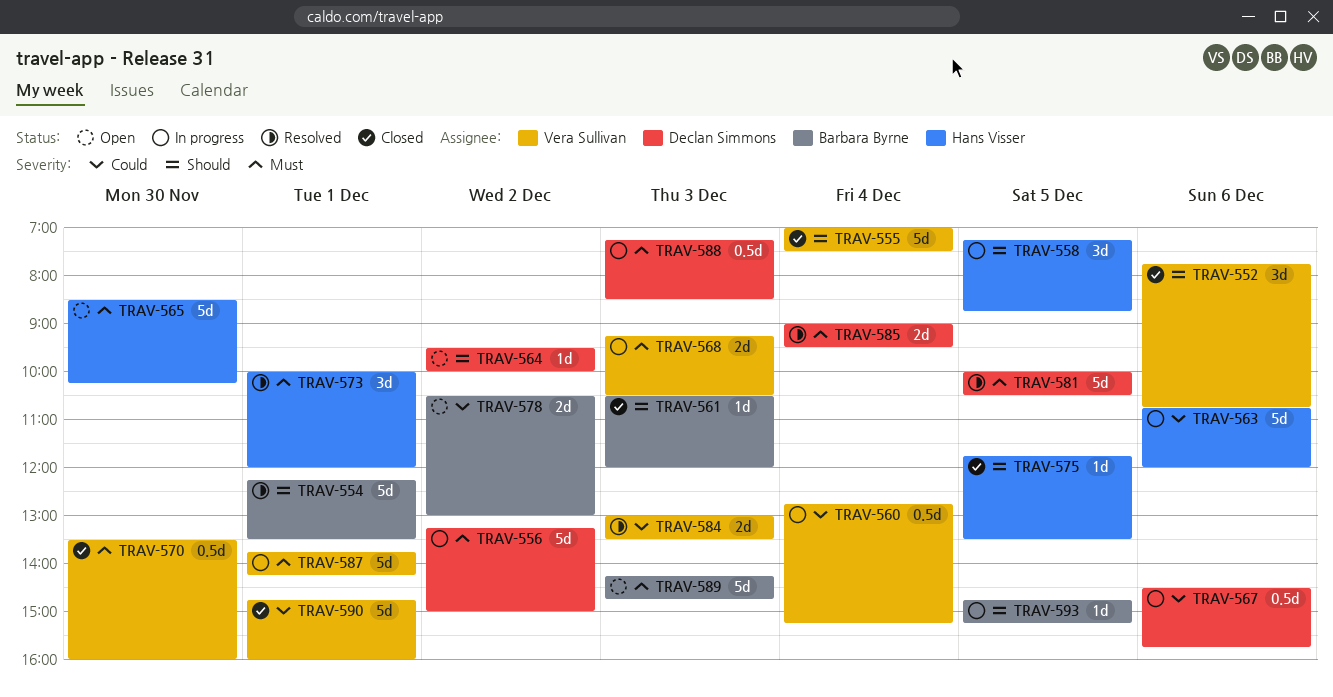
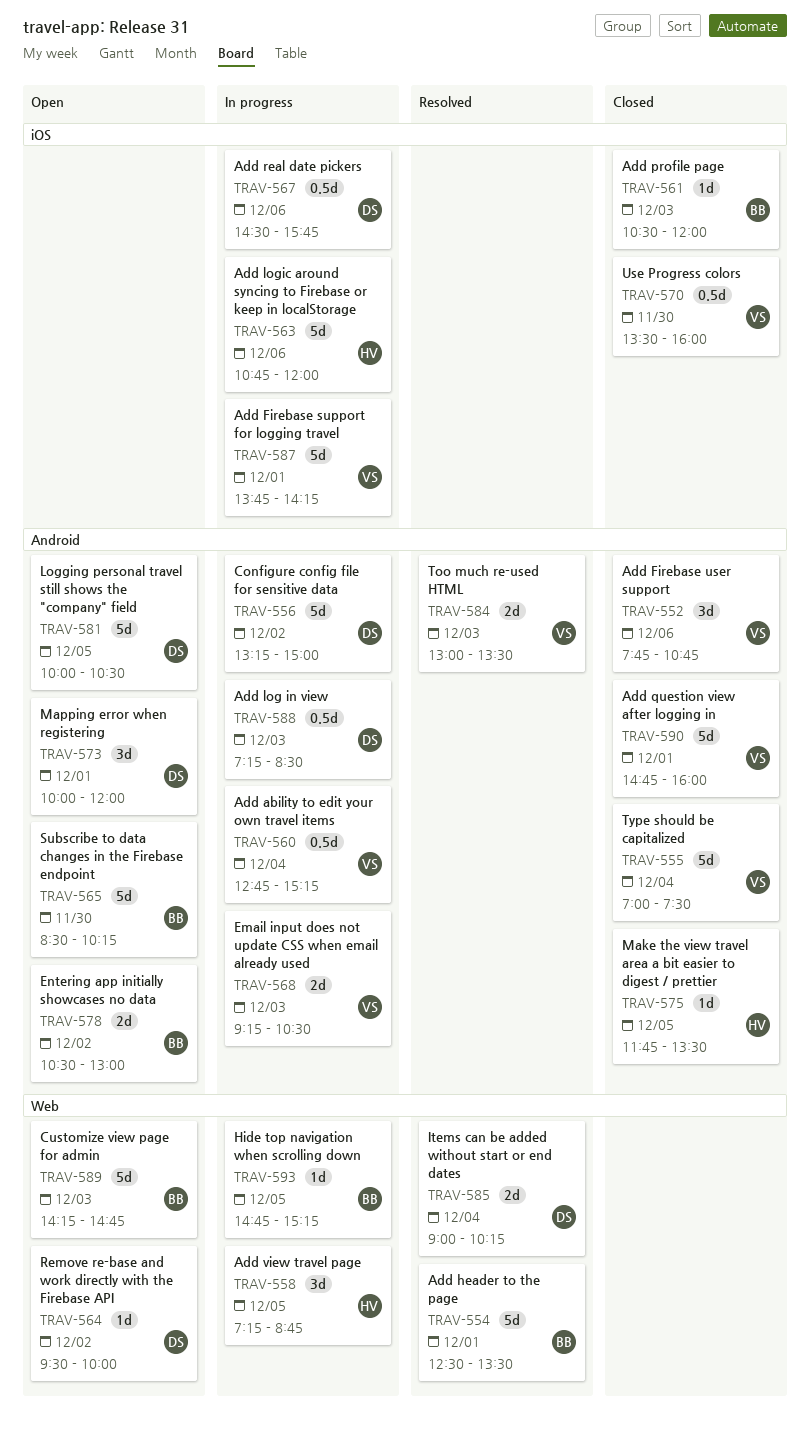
TRAV-554, begins: 12:15 -> 12:30
TRAV-565, owner: Hans Visser -> Barbara Byrne
TRAV-573, status: Resolved -> Open
TRAV-573, owner: Hans Visser -> Declan Simmons
TRAV-581, status: Resolved -> Open
TRAV-585, ends: 09:30 -> 10:15

